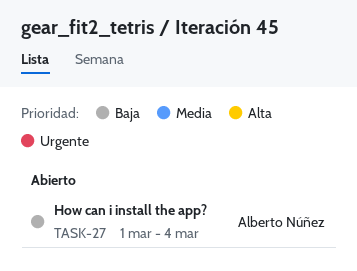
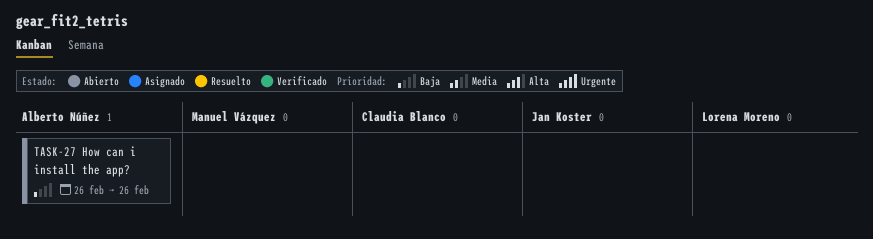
TASK-27, start: Mar 1 -> Feb 26
TASK-27, due: Mar 4 -> Feb 26

